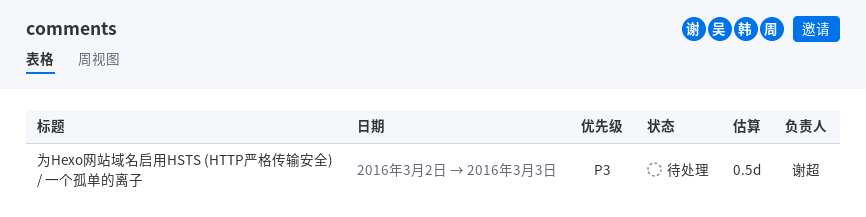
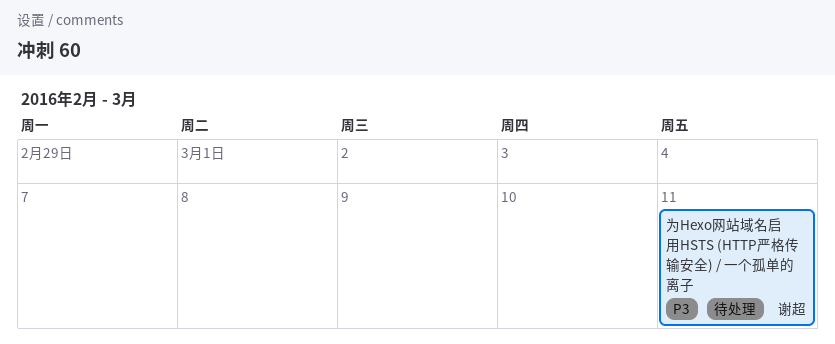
为Hexo网站域名启用HSTS (HTTP严格传输安全) / 一个孤单的离子, due: Mar 3 -> Mar 11

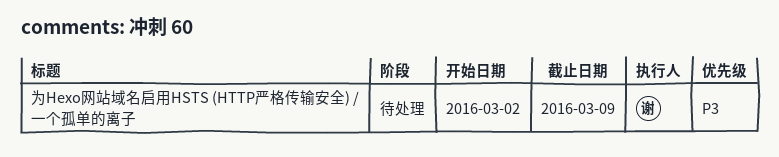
为Hexo网站域名启用HSTS (HTTP严格传输安全) / 一个孤单的离子, due: Mar 11 -> Mar 9

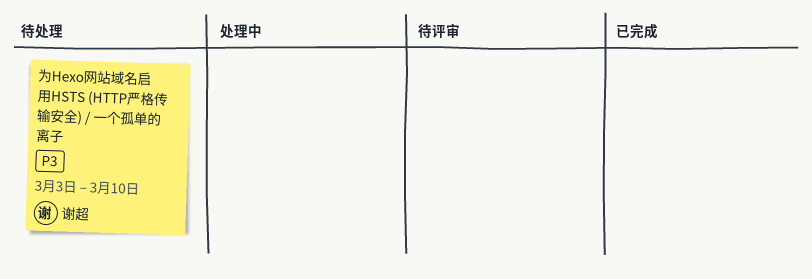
为Hexo网站域名启用HSTS (HTTP严格传输安全) / 一个孤单的离子, start: Mar 2 -> Mar 3
为Hexo网站域名启用HSTS (HTTP严格传输安全) / 一个孤单的离子, due: Mar 9 -> Mar 10

